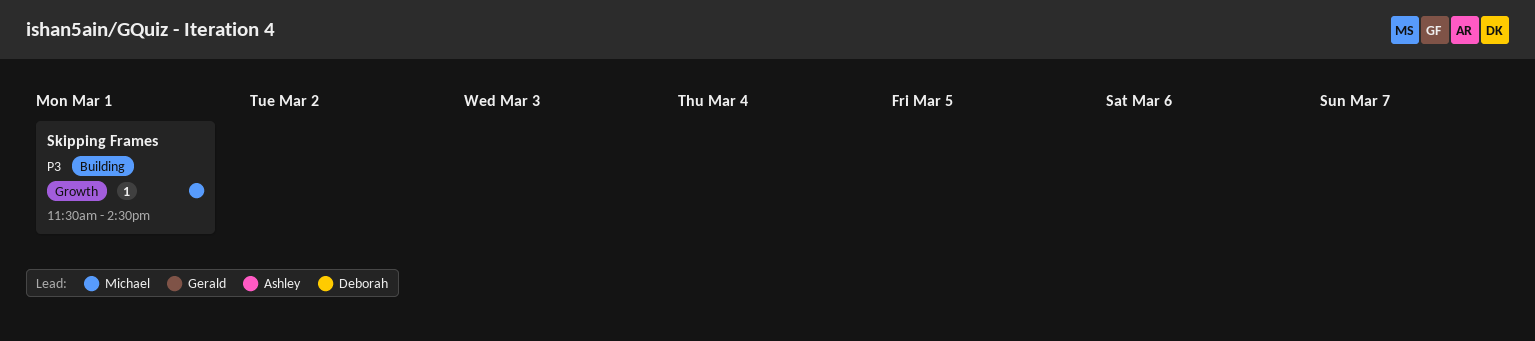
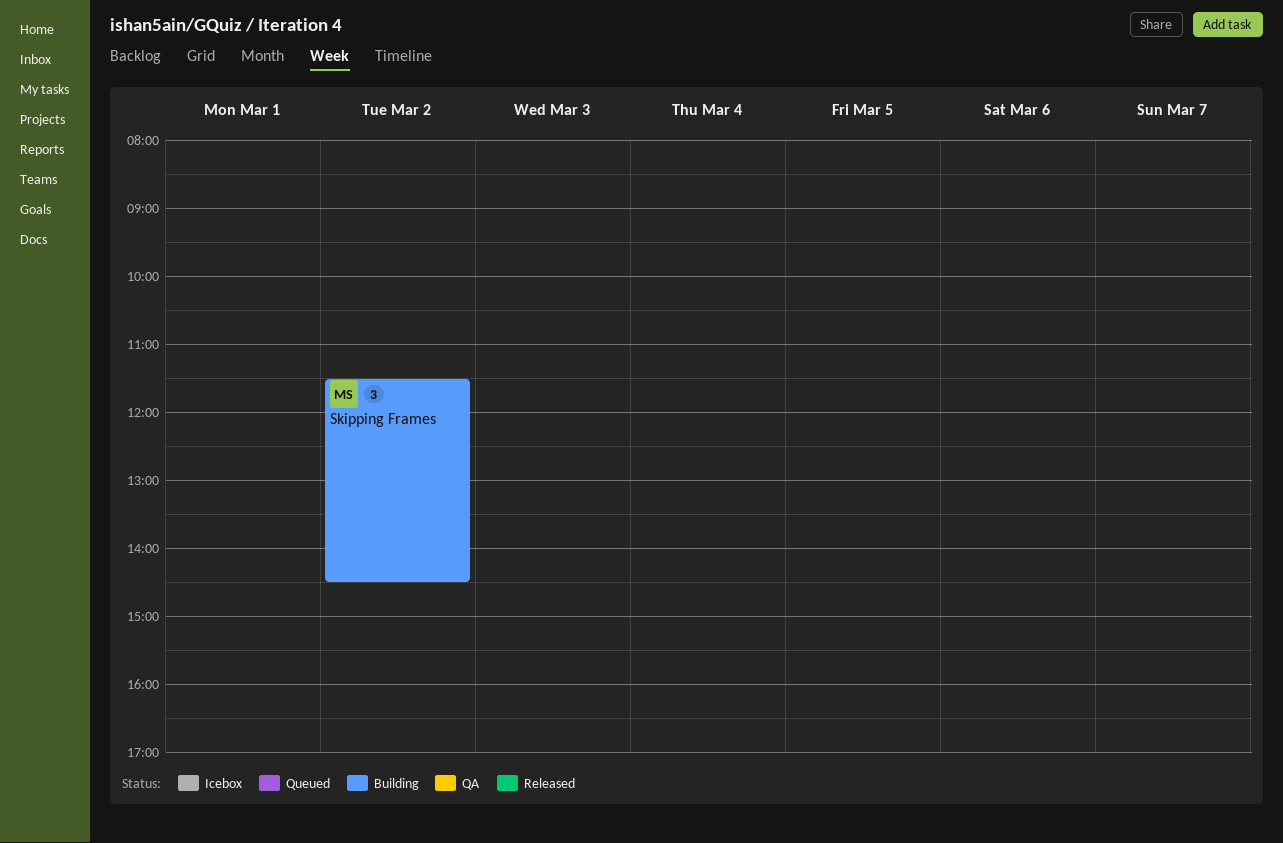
Skipping Frames, estimate: 1 -> 3
Skipping Frames, day: Mar 1 -> Mar 2

